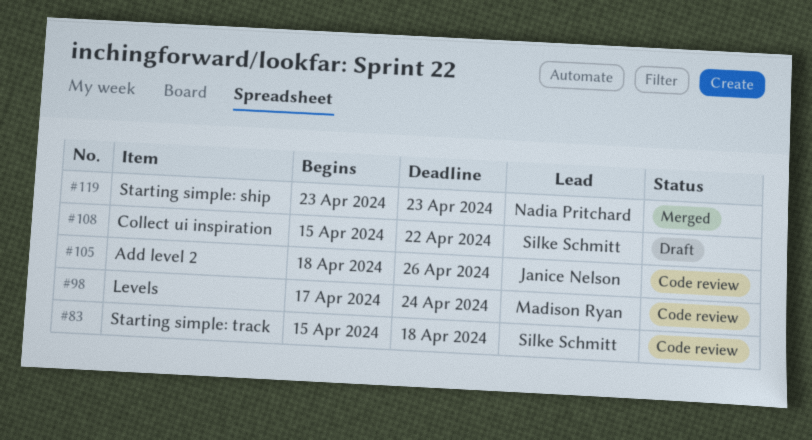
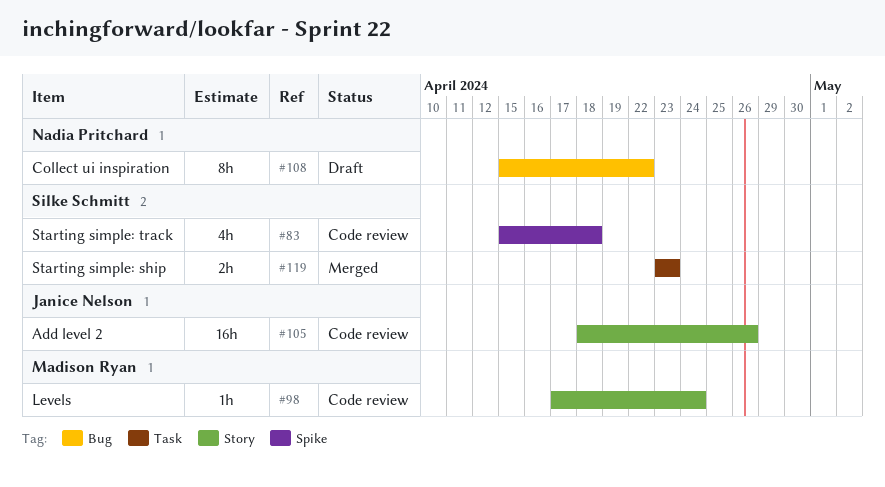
#108, owner: Silke Schmitt -> Nadia Pritchard
#119, owner: Nadia Pritchard -> Silke Schmitt

